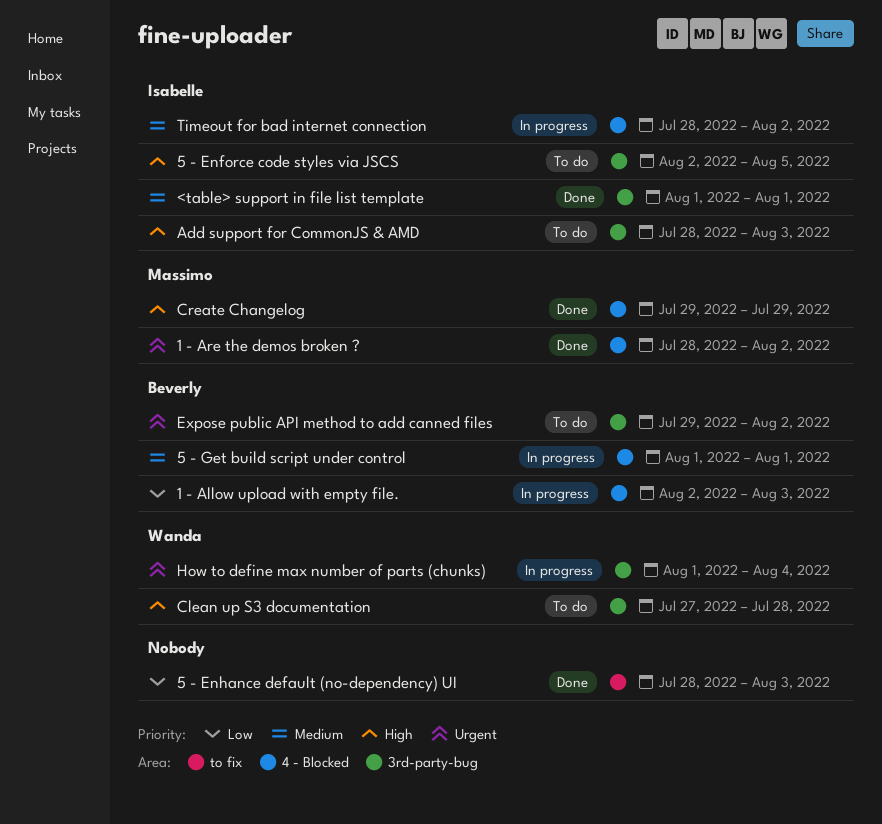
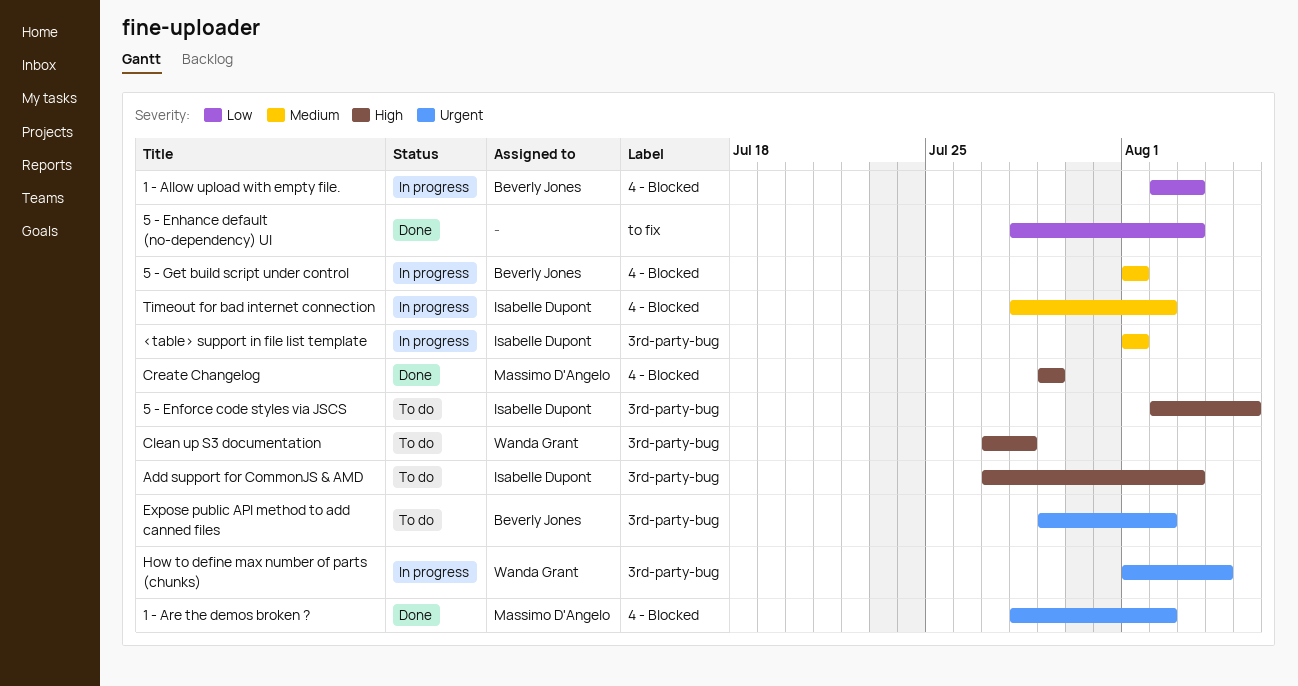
<table> support in file list template, status: Done -> In progress
Add support for CommonJS & AMD, start: Jul 28 -> Jul 27

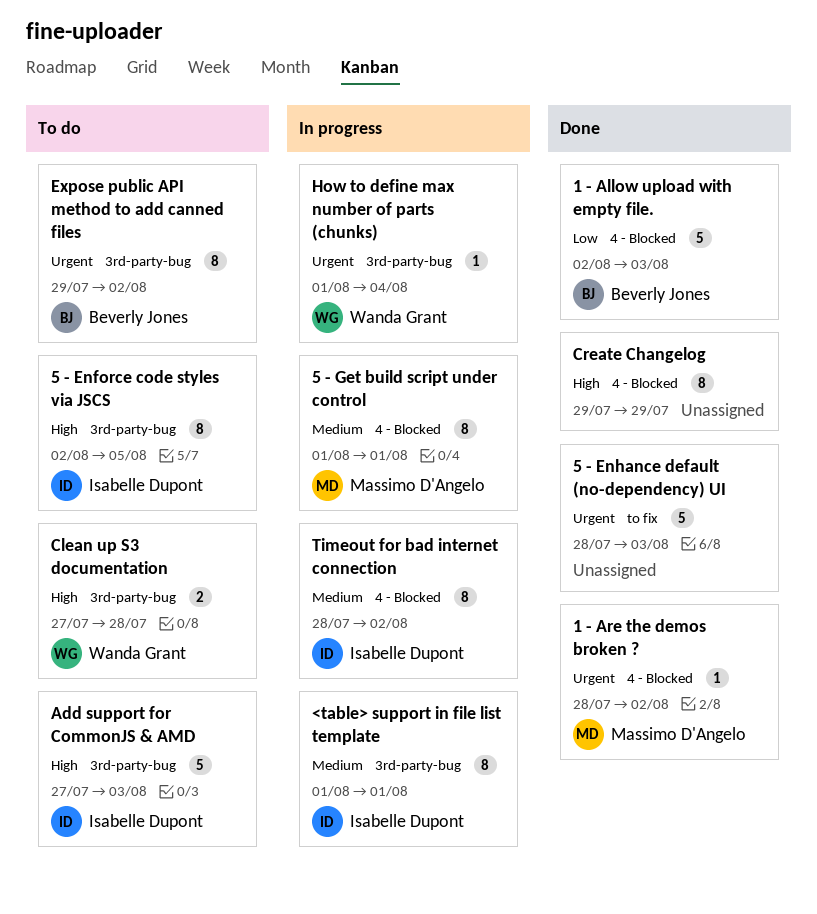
1 - Allow upload with empty file., status: In progress -> Done
5 - Enhance default (no-dependency) UI, priority: Low -> Urgent
5 - Get build script under control, owner: Beverly Jones -> Massimo D'Angelo
Create Changelog, owner: Massimo D'Angelo -> none

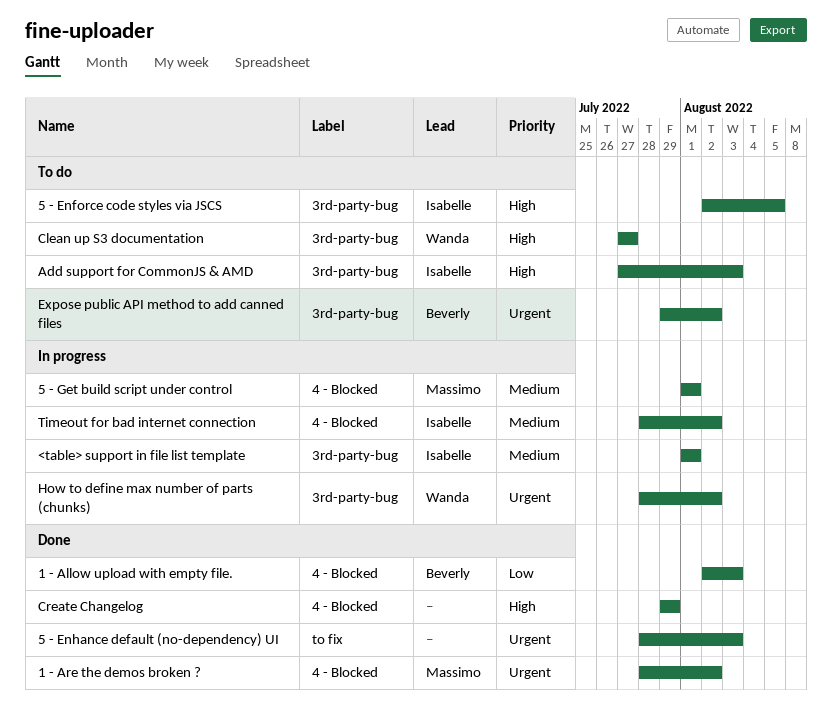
Clean up S3 documentation, due: Jul 28 -> Jul 27
How to define max number of parts (chunks), start: Aug 1 -> Jul 28
How to define max number of parts (chunks), due: Aug 4 -> Aug 2

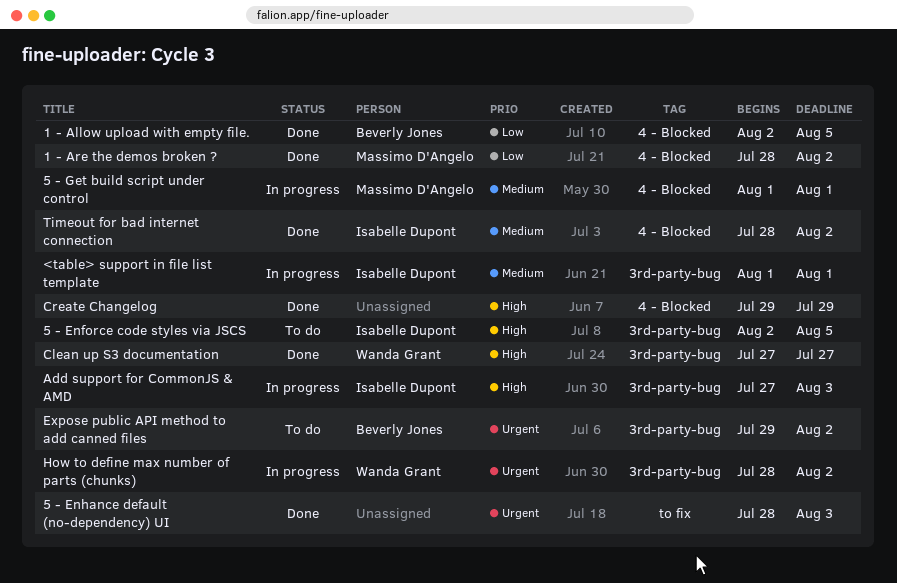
1 - Allow upload with empty file., due: Aug 3 -> Aug 5
1 - Are the demos broken ?, priority: Urgent -> Low
Add support for CommonJS & AMD, status: To do -> In progress
Clean up S3 documentation, status: To do -> Done
Timeout for bad internet connection, status: In progress -> Done

